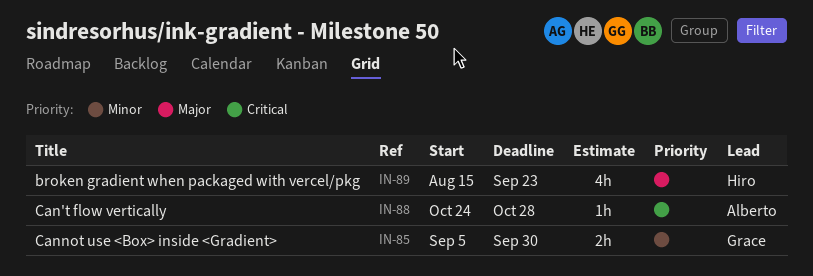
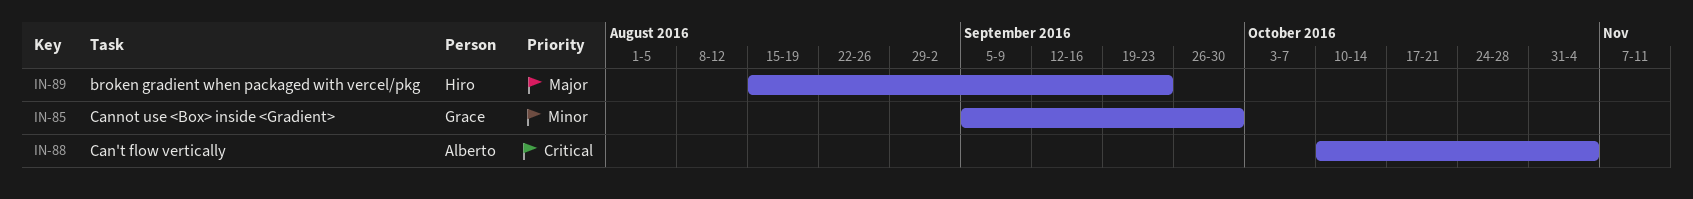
IN-88, start: Oct 24 -> Oct 10
IN-88, due: Oct 28 -> Nov 4

